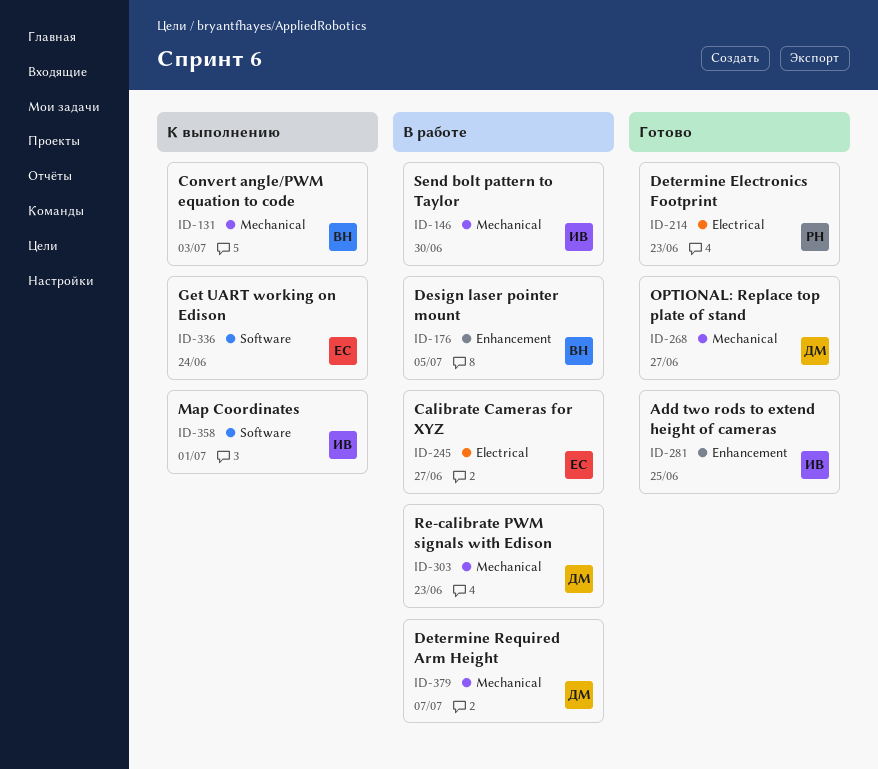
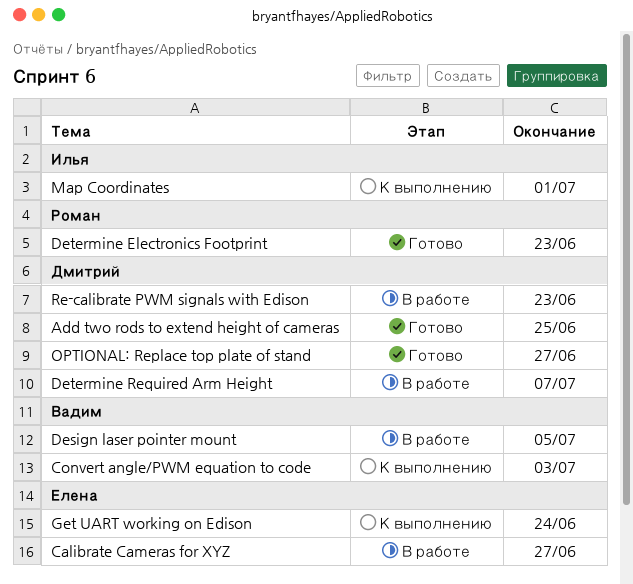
Add two rods to extend height of cameras, owner: Илья -> Дмитрий
Send bolt pattern to Taylor: present -> none

